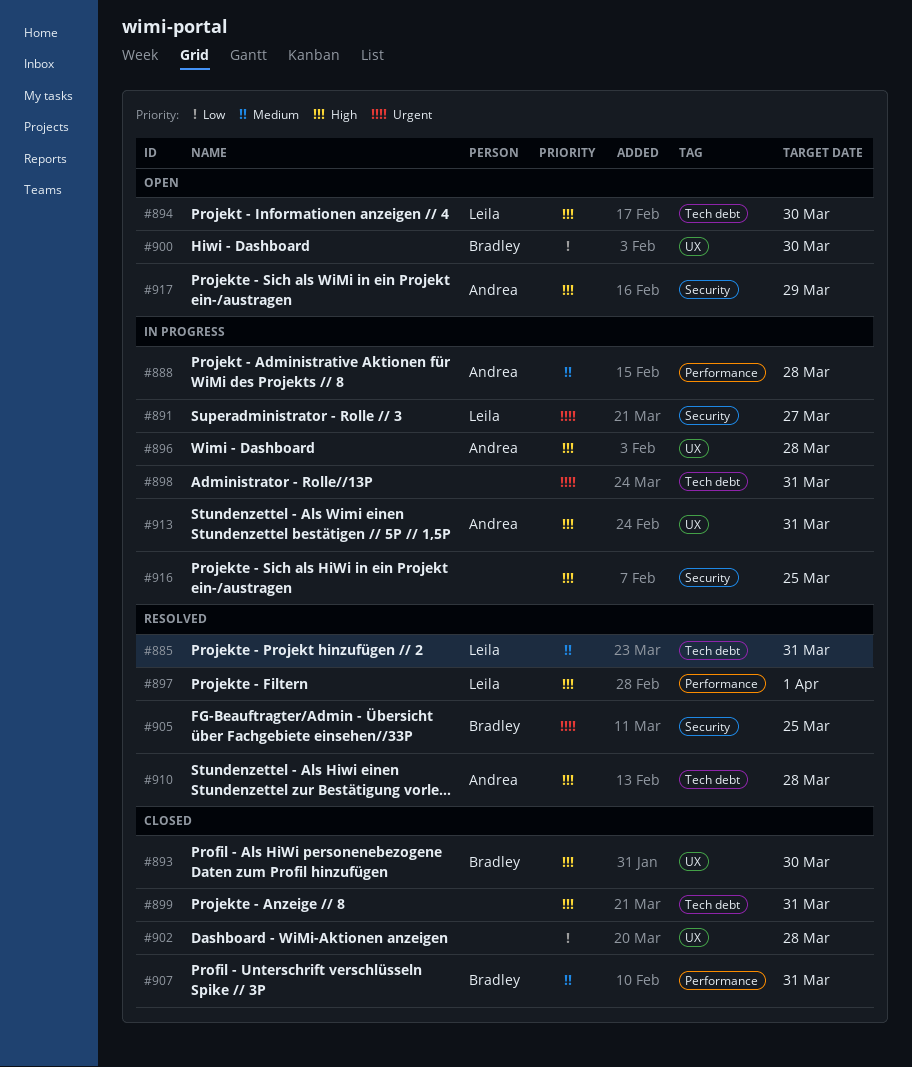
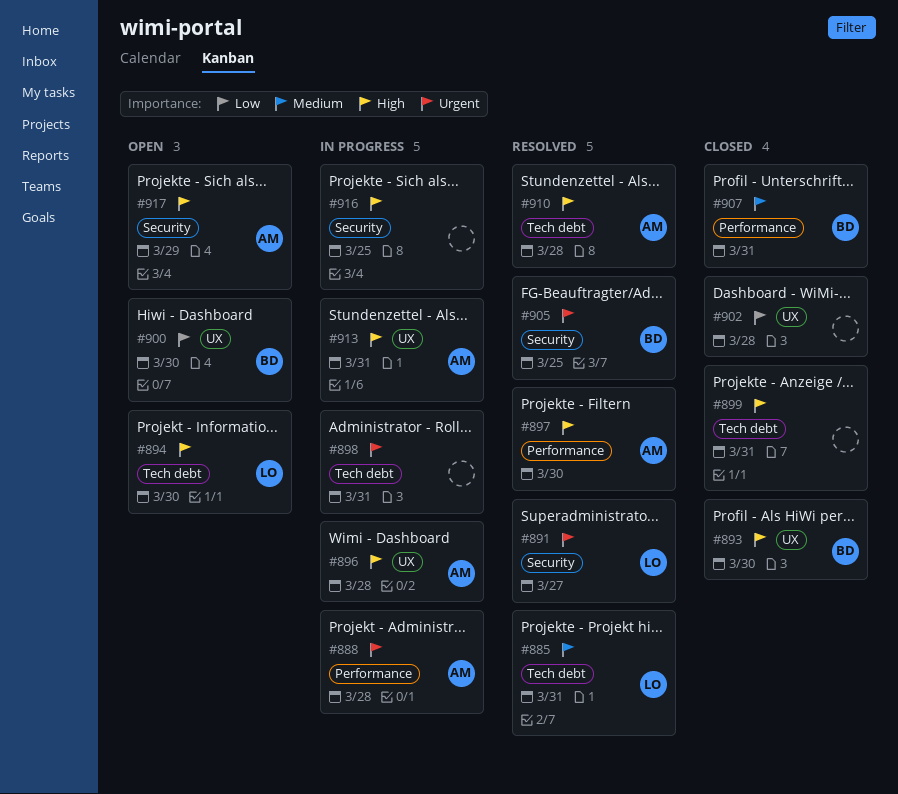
#888, priority: Medium -> Urgent
#891, status: In progress -> Resolved
#897, owner: Leila -> Andrea
#897, due: Apr 1 -> Mar 30

